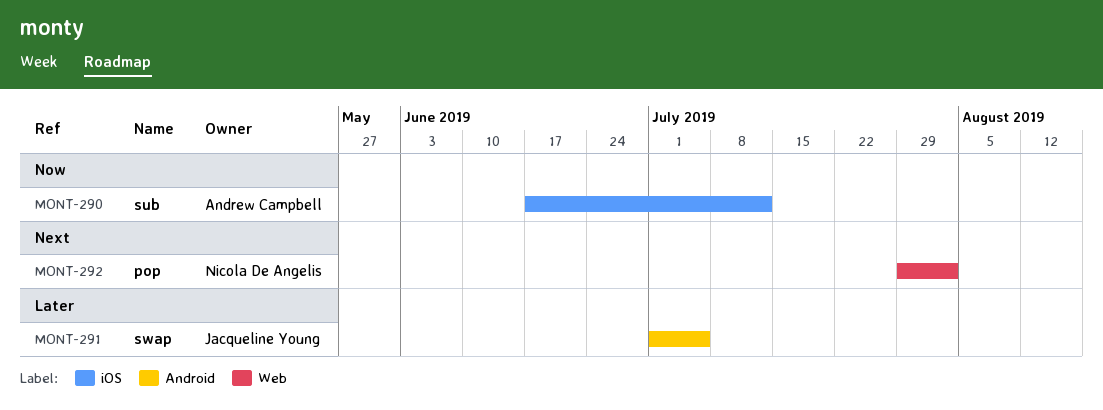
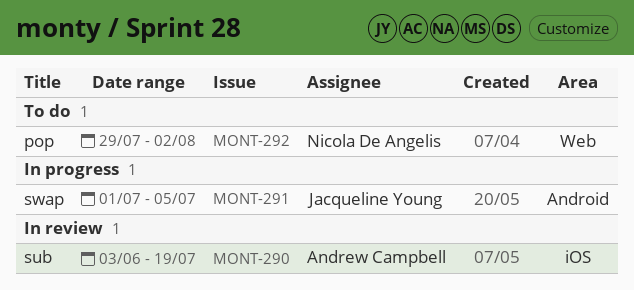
MONT-290, start: Jun 17 -> Jun 3
MONT-290, due: Jul 12 -> Jul 19

